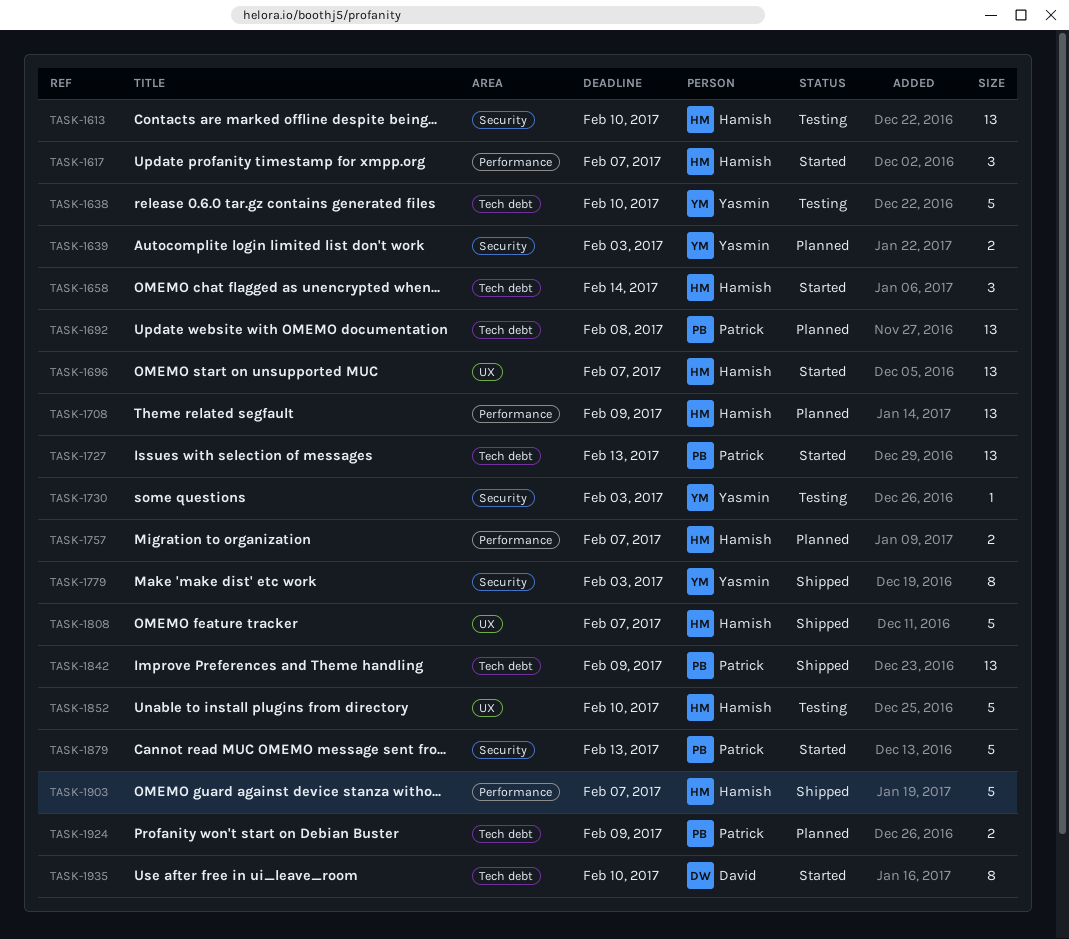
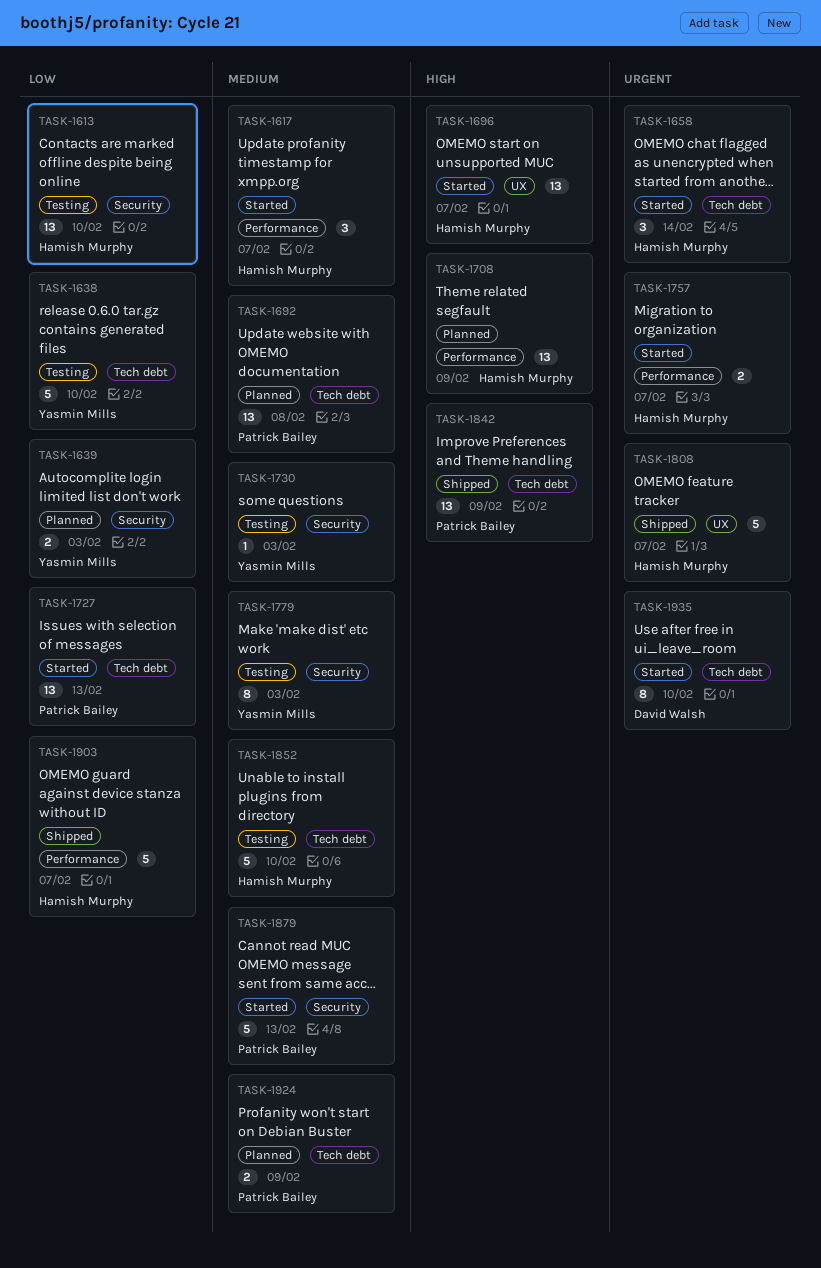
TASK-1757, status: Planned -> Started
TASK-1779, status: Shipped -> Testing
TASK-1852, label: UX -> Tech debt

